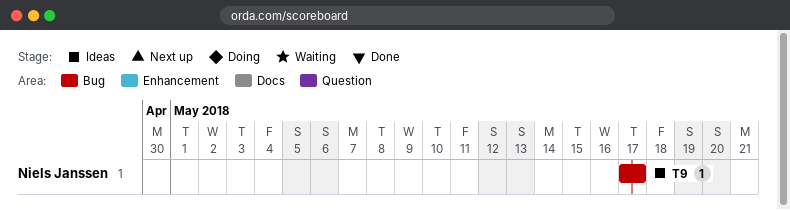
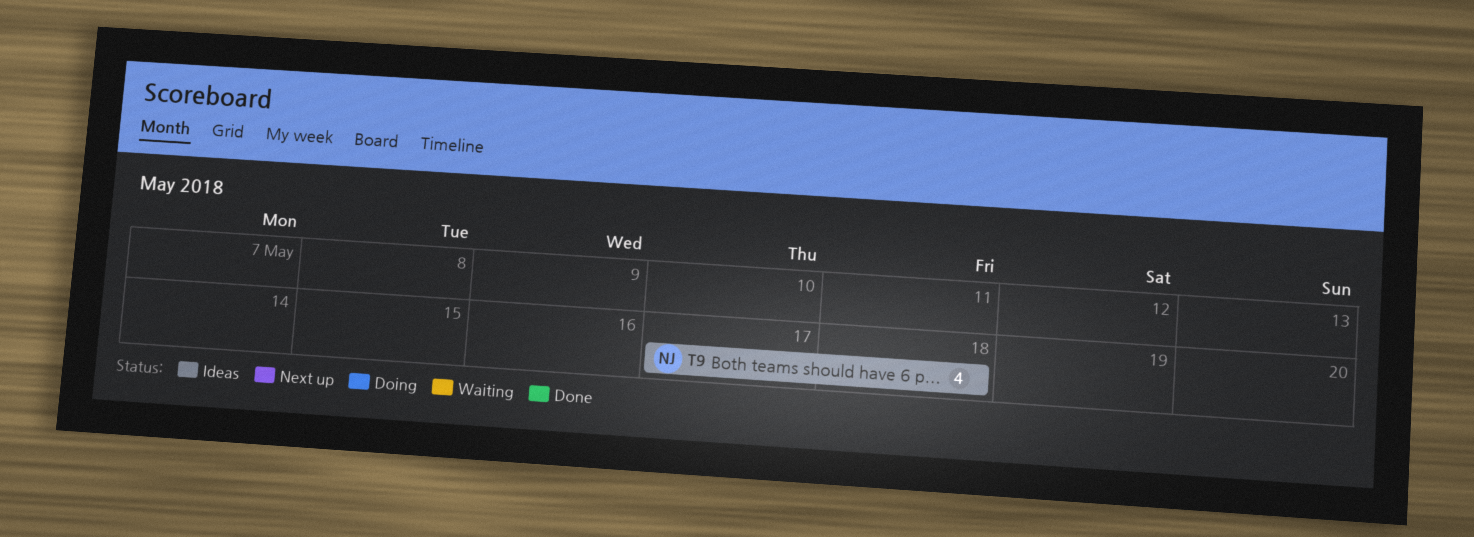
T9, estimate: 1 -> 4
T9, due: May 17 -> May 18

